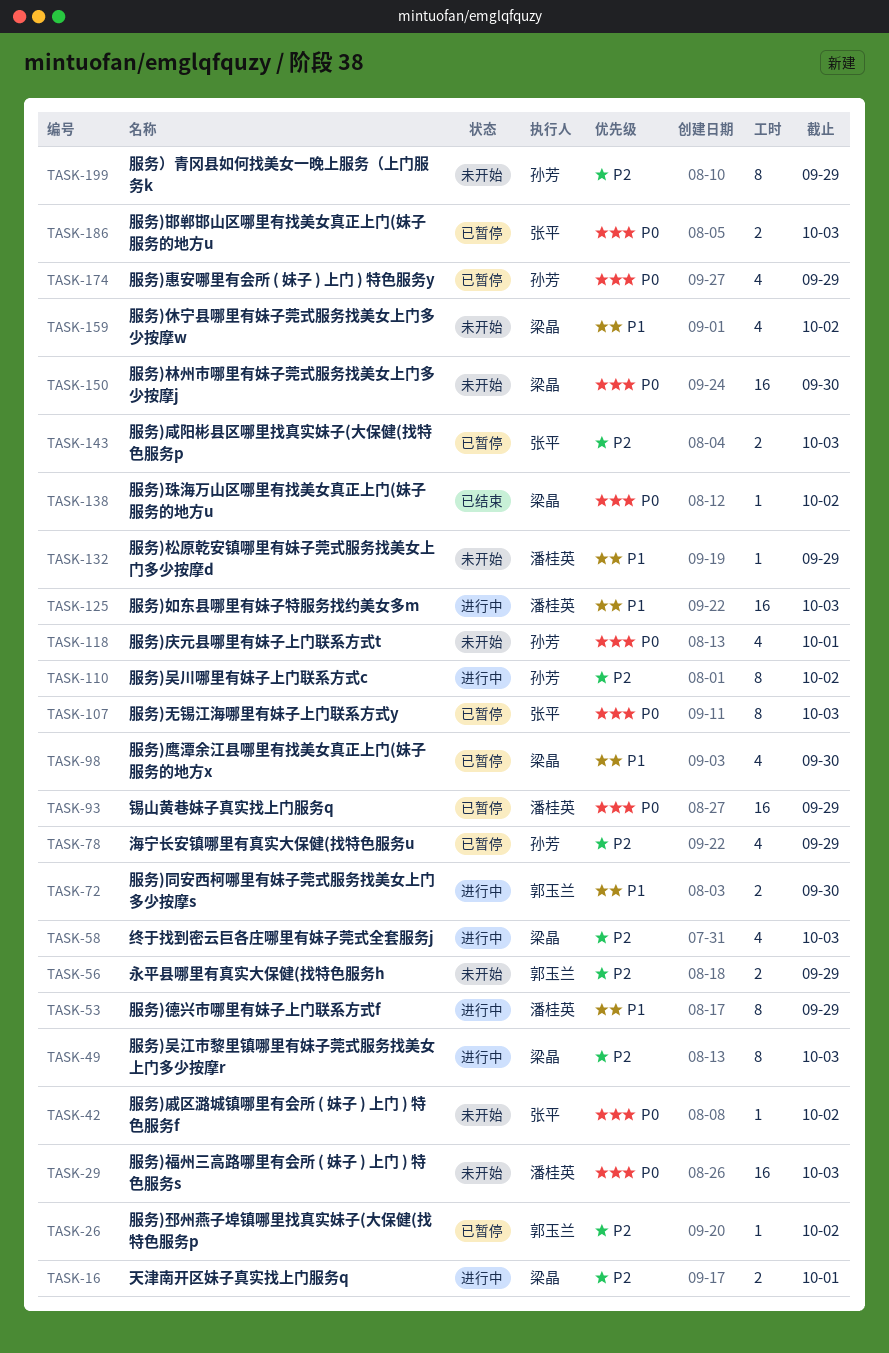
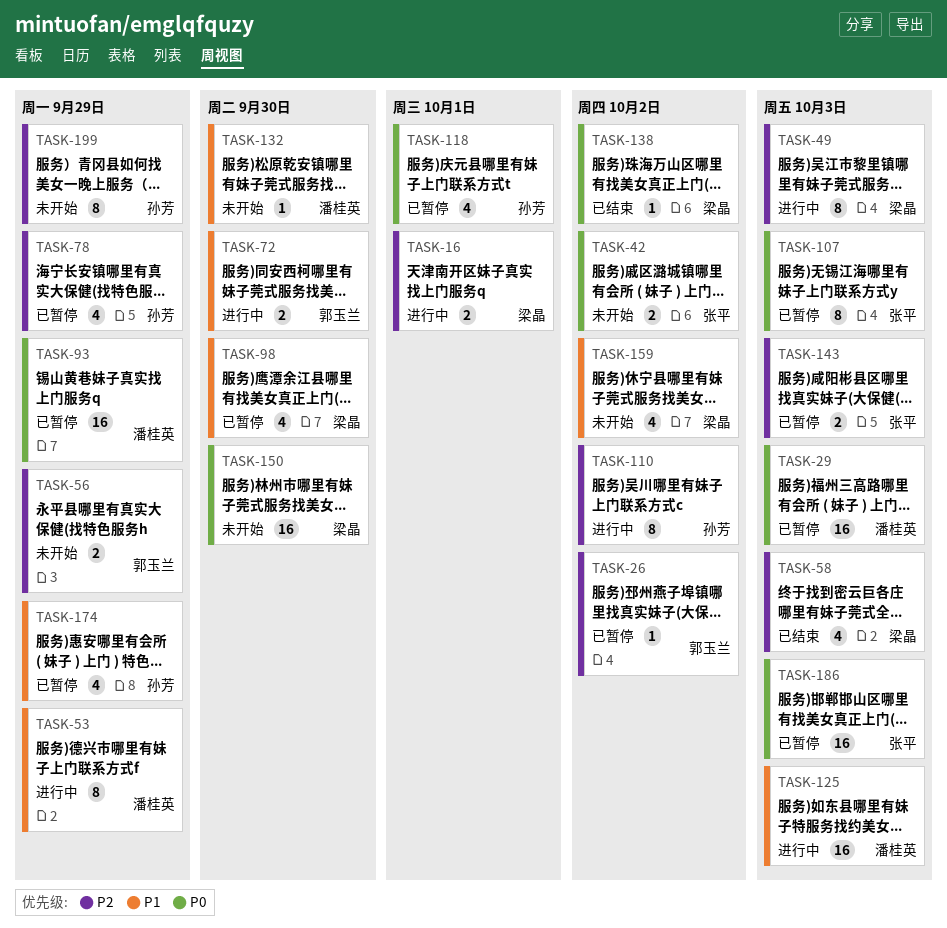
TASK-29, status: 未开始 -> 已暂停
TASK-42, estimate: 1 -> 2
TASK-58, status: 进行中 -> 已结束
TASK-118, status: 未开始 -> 已暂停
TASK-132, due: Sep 29 -> Sep 30
TASK-174, priority: P0 -> P1
TASK-186, estimate: 2 -> 16

